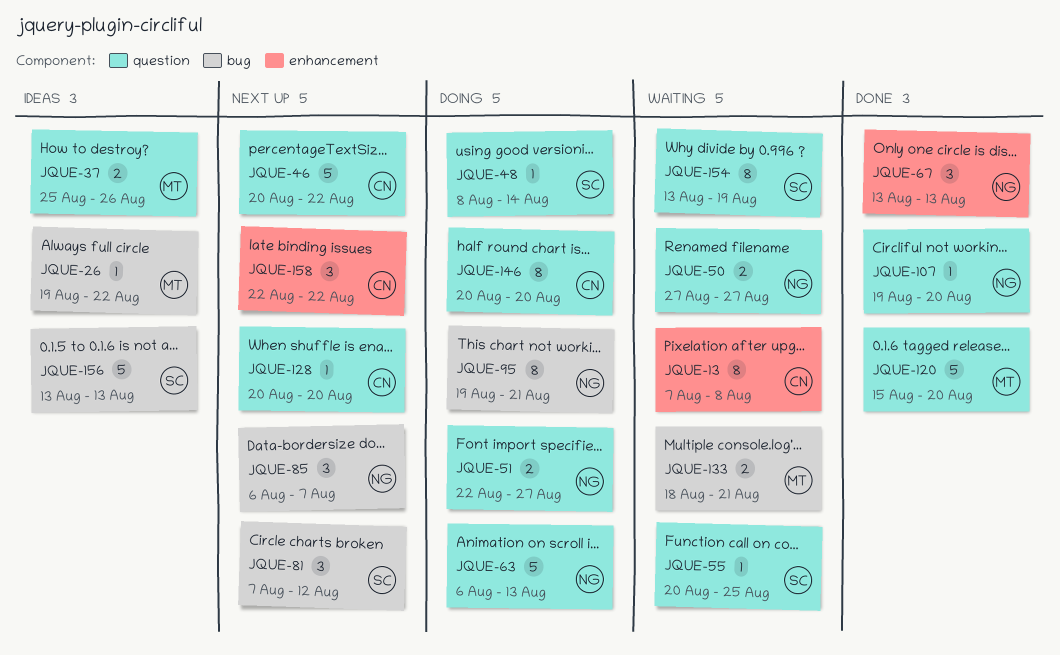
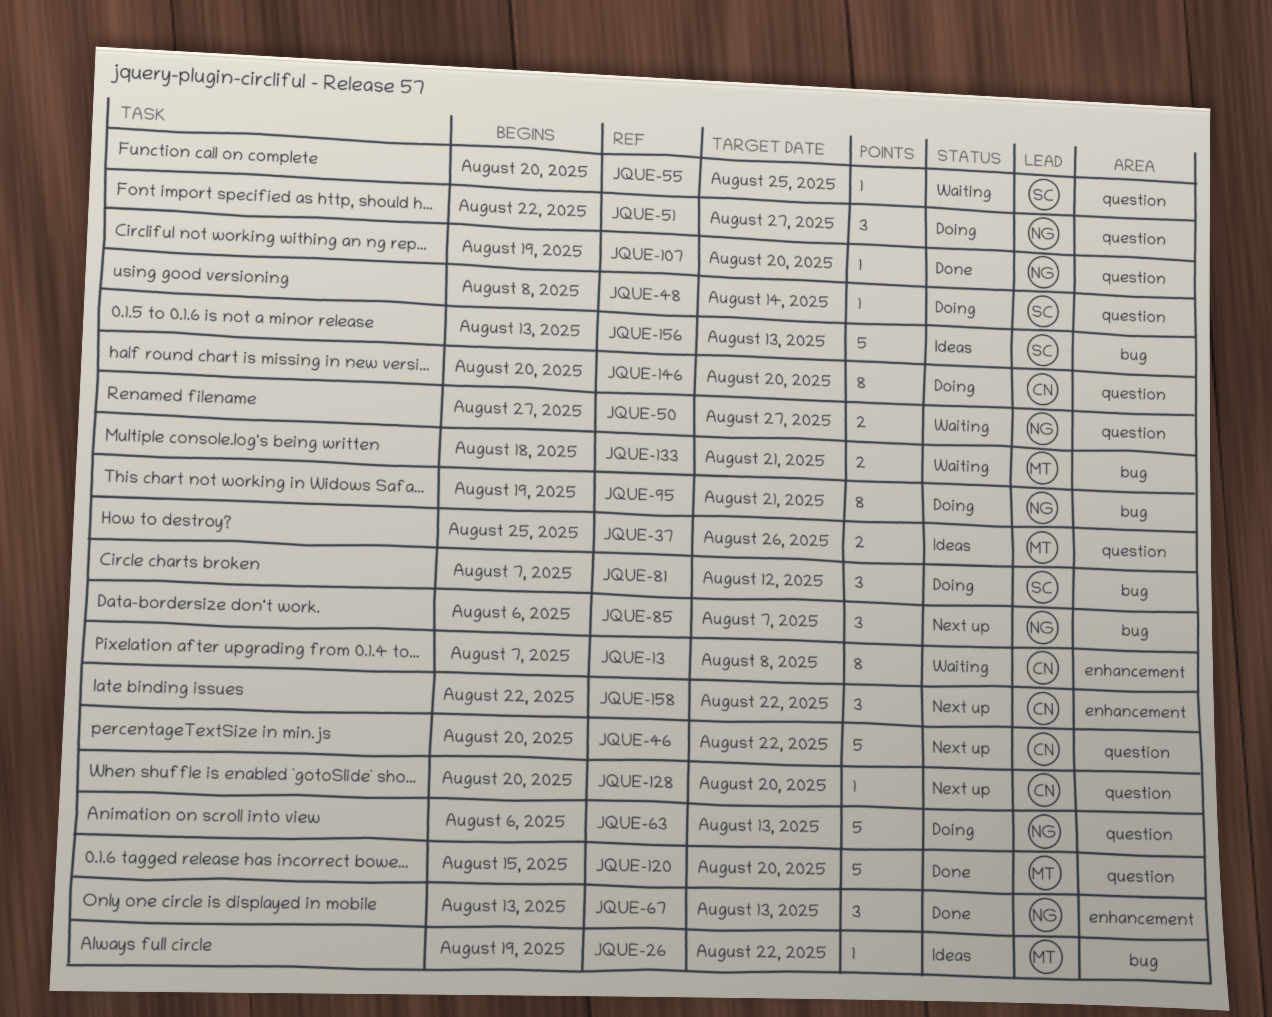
JQUE-51, estimate: 2 -> 3
JQUE-81, status: Next up -> Doing
JQUE-154: present -> none

